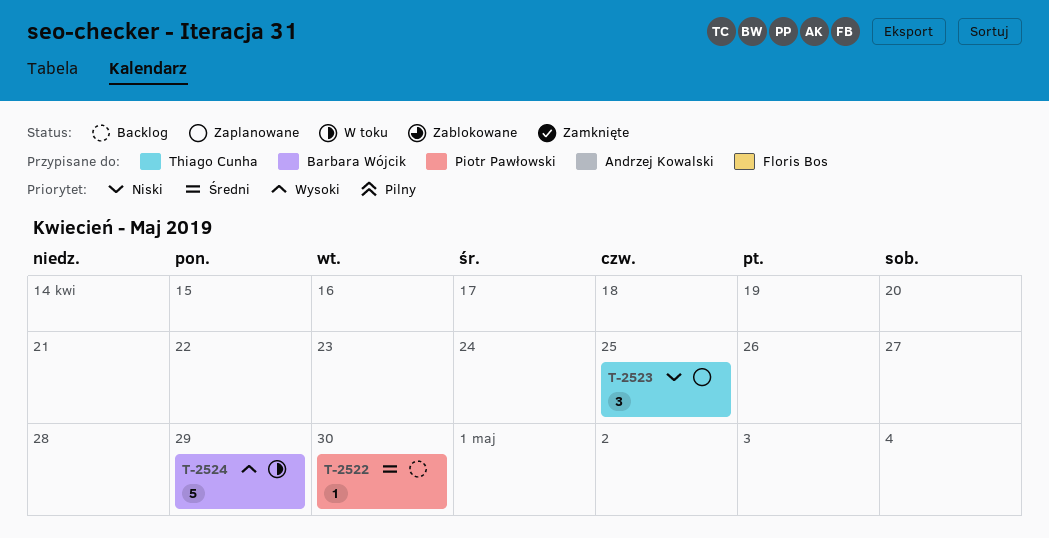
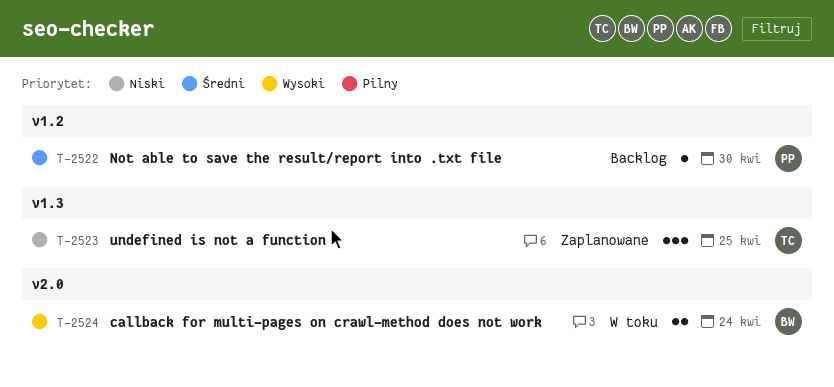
T-2524, estimate: 5 -> 2
T-2524, due: Apr 29 -> Apr 24

